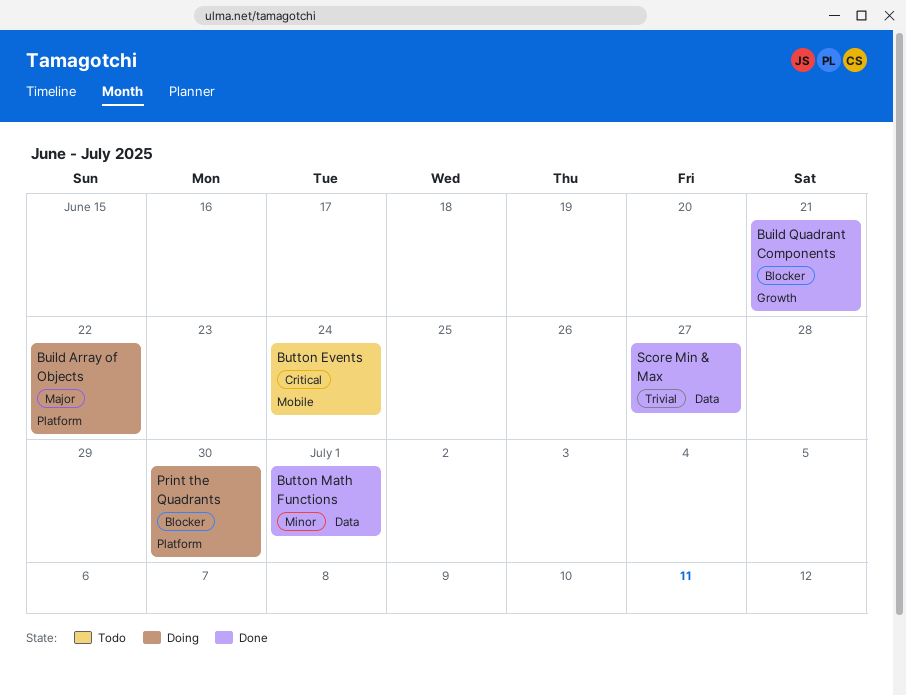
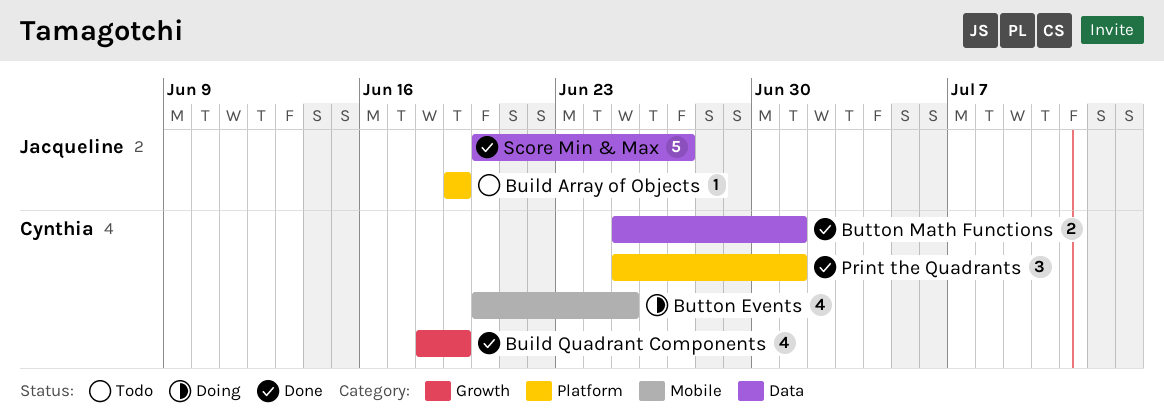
Build Array of Objects, status: Doing -> Todo
Build Array of Objects, due: Jun 22 -> Jun 19
Build Quadrant Components, due: Jun 21 -> Jun 19
Button Events, status: Todo -> Doing
Button Events, due: Jun 24 -> Jun 25
Print the Quadrants, status: Doing -> Done
Print the Quadrants, due: Jun 30 -> Jul 1

